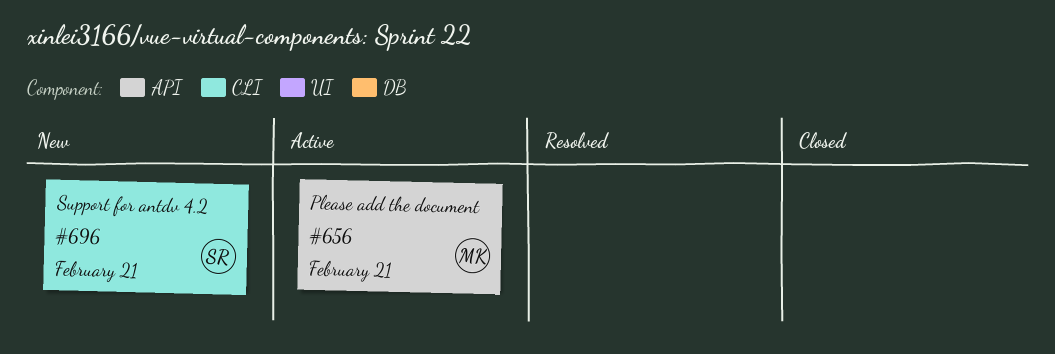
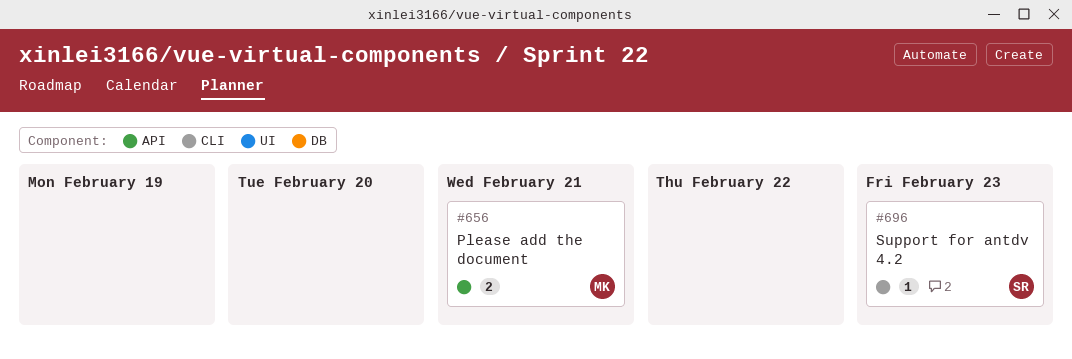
#696, due: Feb 21 -> Feb 23

